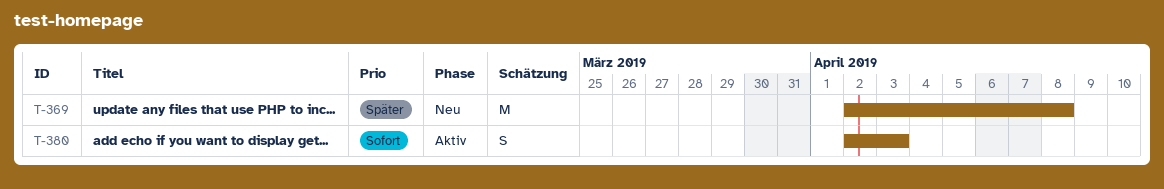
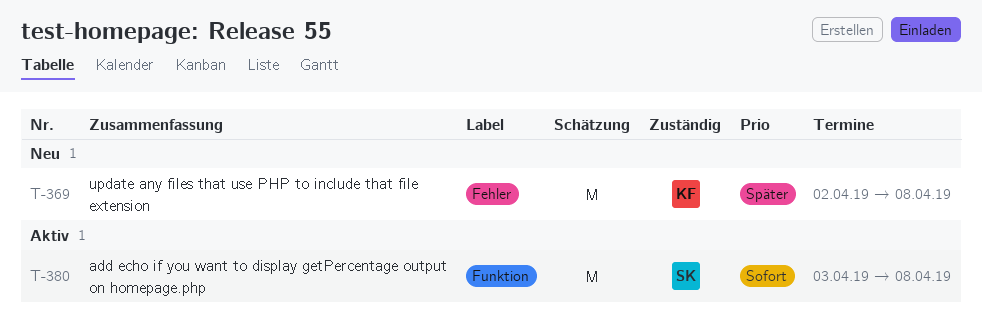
T-380, estimate: S -> M
T-380, start: Apr 2 -> Apr 3
T-380, due: Apr 3 -> Apr 8

